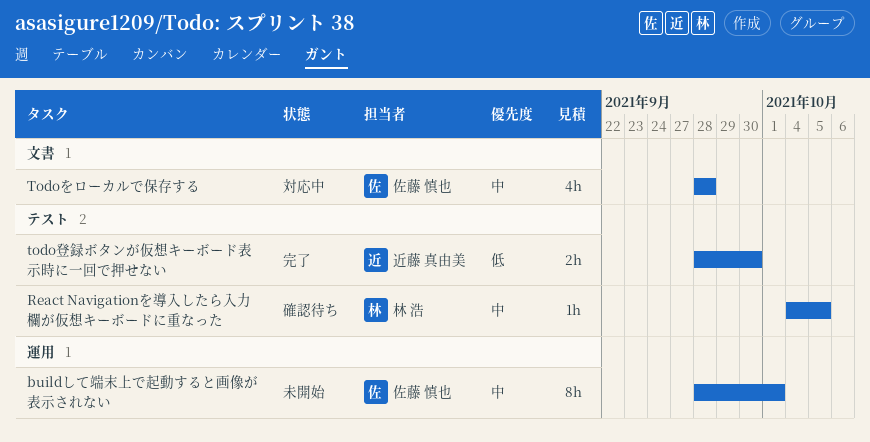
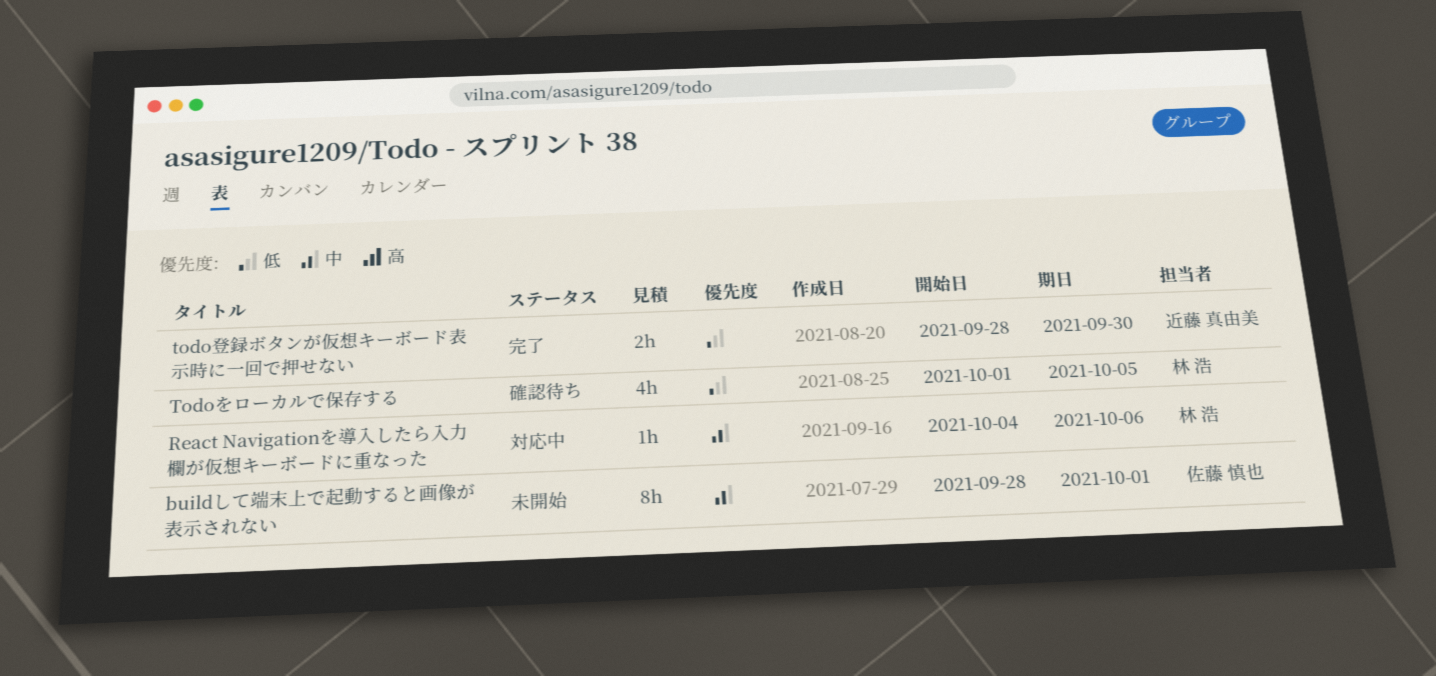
React Navigationを導入したら入力欄が仮想キーボードに重なった, status: 確認待ち -> 対応中
React Navigationを導入したら入力欄が仮想キーボードに重なった, due: Oct 5 -> Oct 6
Todoをローカルで保存する, status: 対応中 -> 確認待ち
Todoをローカルで保存する, owner: 佐藤 慎也 -> 林 浩
Todoをローカルで保存する, priority: 中 -> 低
Todoをローカルで保存する, start: Sep 28 -> Oct 1
Todoをローカルで保存する, due: Sep 28 -> Oct 5

